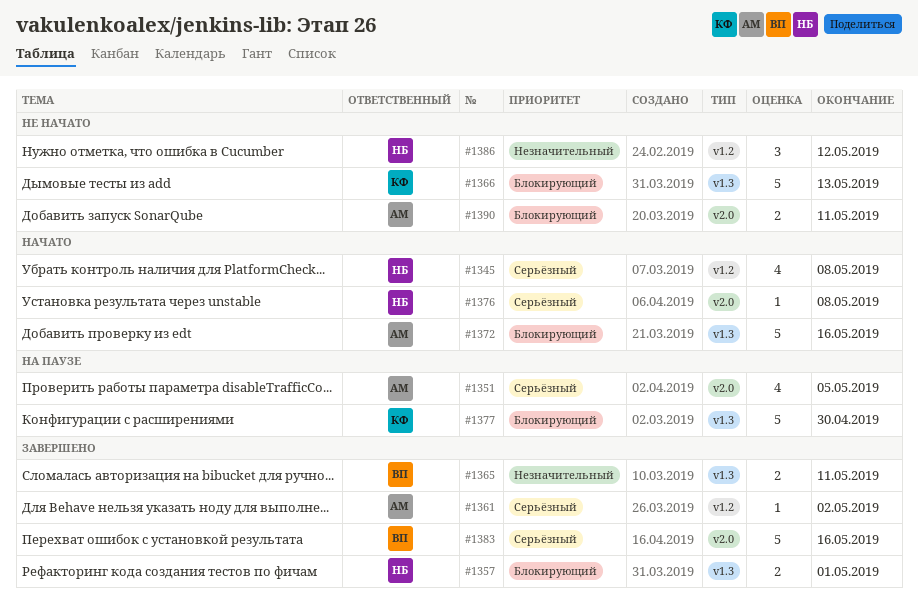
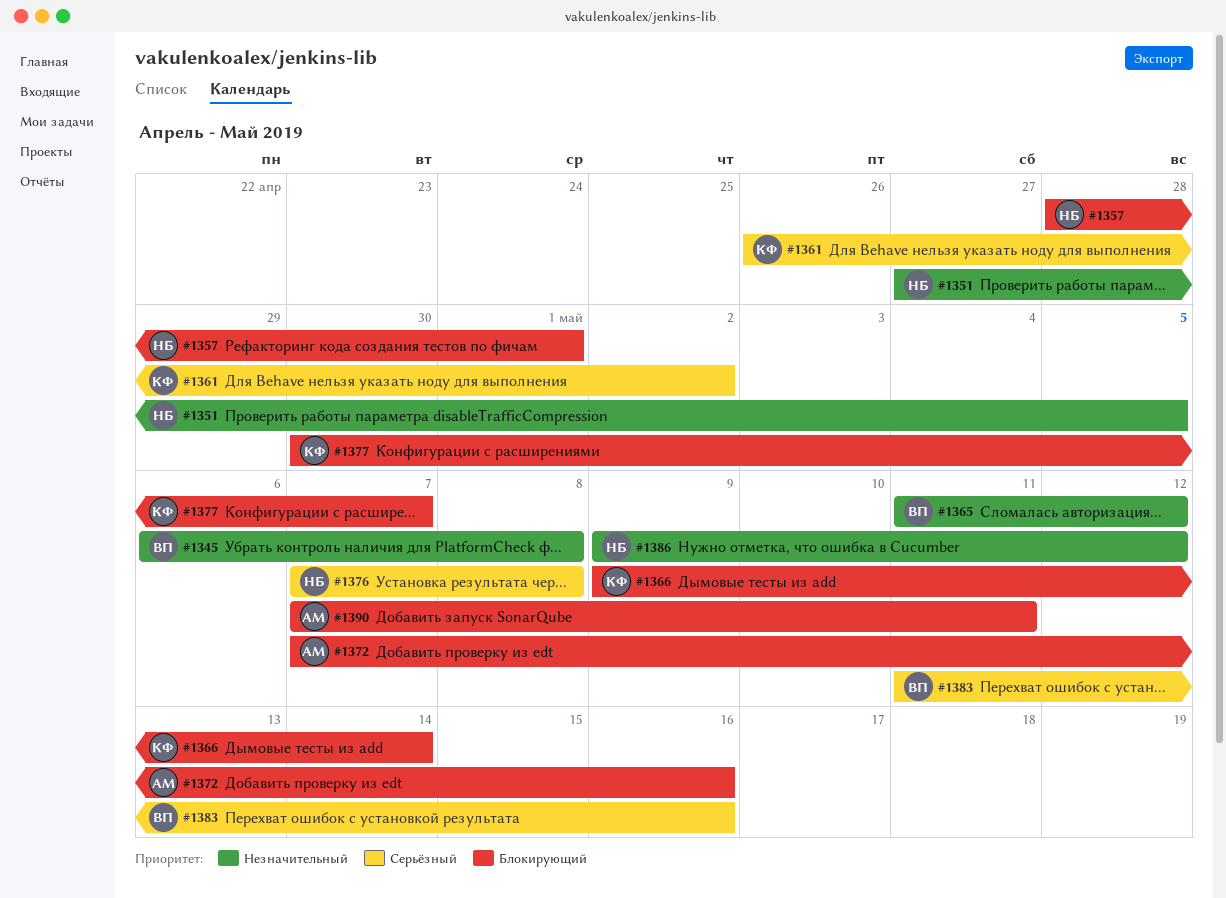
#1345, owner: НБ -> ВП
#1345, priority: Серьёзный -> Незначительный
#1351, owner: АМ -> НБ
#1351, priority: Серьёзный -> Незначительный
#1361, owner: АМ -> КФ
#1365, due: May 11 -> May 12
#1366, due: May 13 -> May 14
#1377, due: Apr 30 -> May 7

